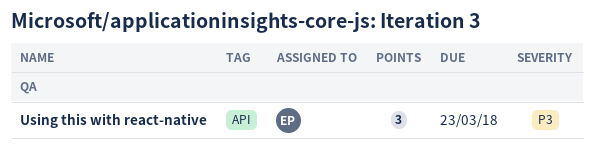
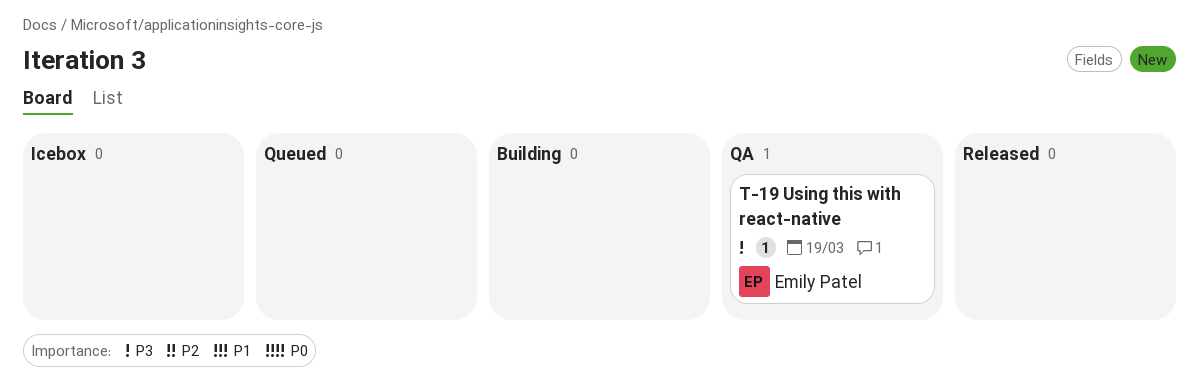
Using this with react-native, estimate: 3 -> 1
Using this with react-native, due: Mar 23 -> Mar 19

